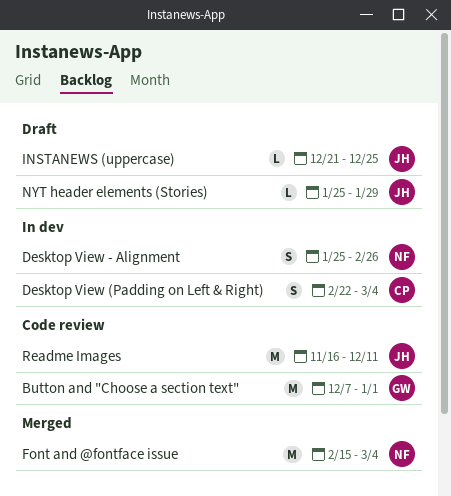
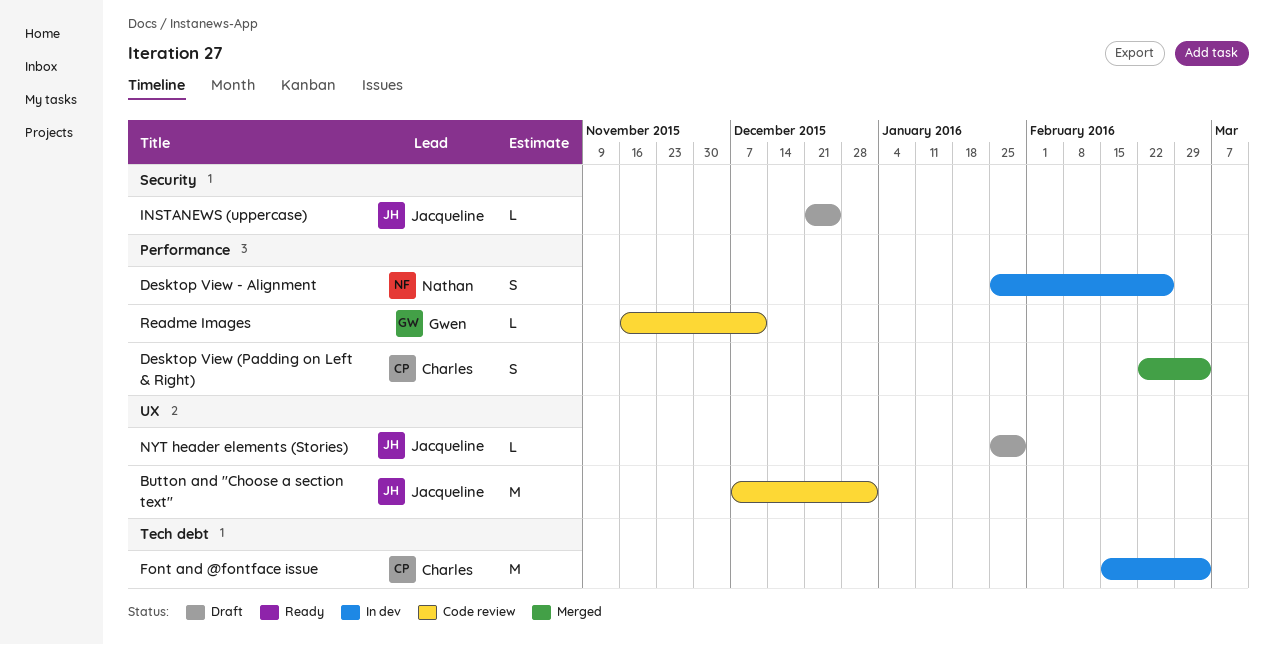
Button and "Choose a section text", owner: Gwen -> Jacqueline
Desktop View (Padding on Left & Right), status: In dev -> Merged
Font and @fontface issue, status: Merged -> In dev
Font and @fontface issue, owner: Nathan -> Charles
Readme Images, owner: Jacqueline -> Gwen
Readme Images, estimate: M -> L

